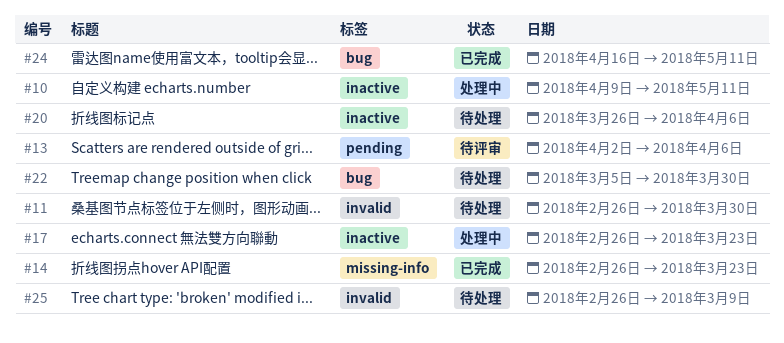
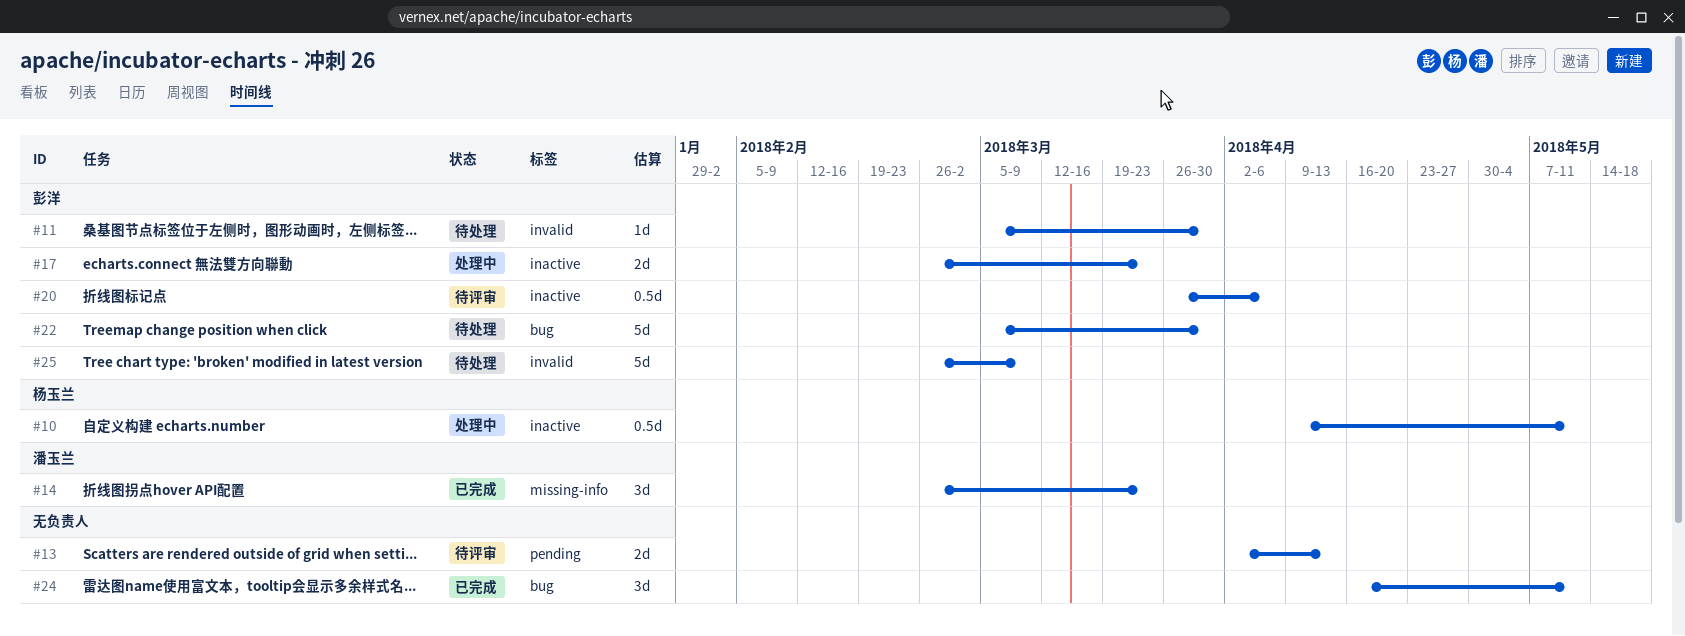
#11, start: Feb 26 -> Mar 5
#13, due: Apr 6 -> Apr 13
#20, status: 待处理 -> 待评审

